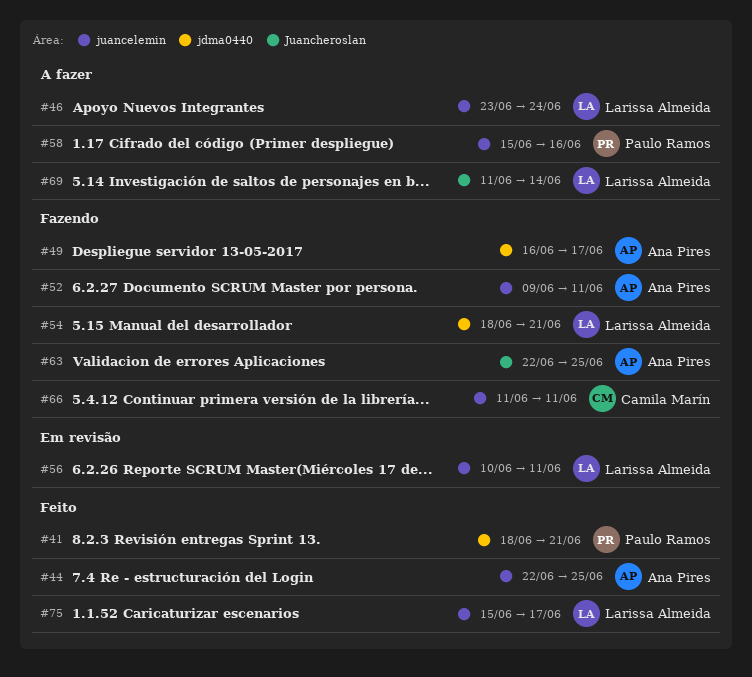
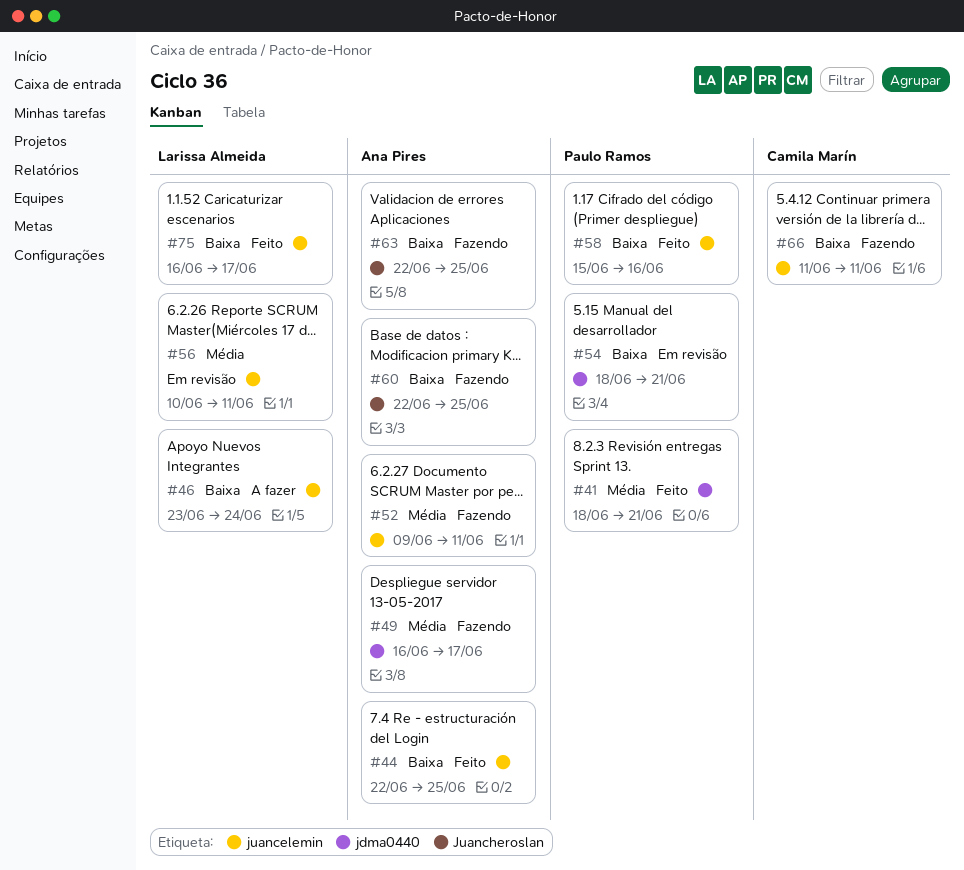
#54, status: Fazendo -> Em revisão
#54, owner: Larissa Almeida -> Paulo Ramos
#58, status: A fazer -> Feito
#60: none -> present
#69: present -> none
#75, start: Jun 15 -> Jun 16

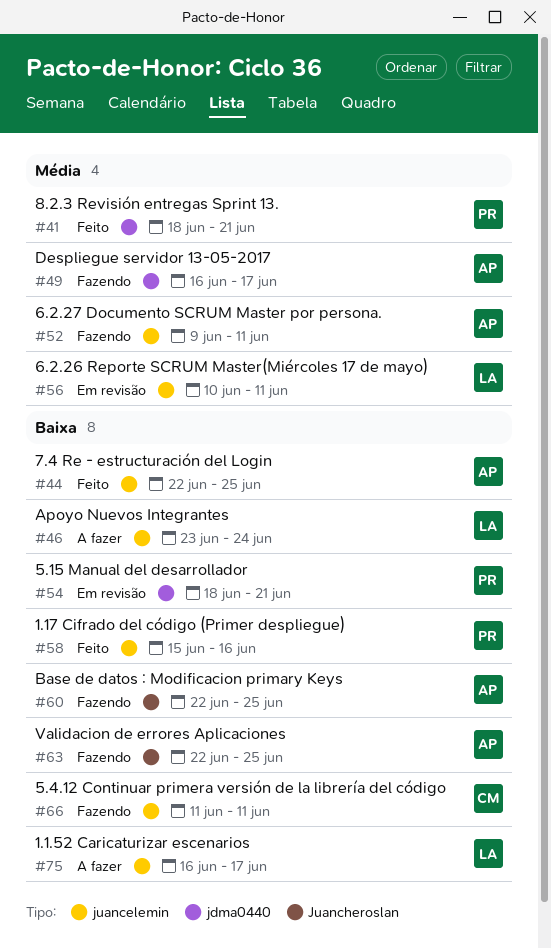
#75, status: Feito -> A fazer

